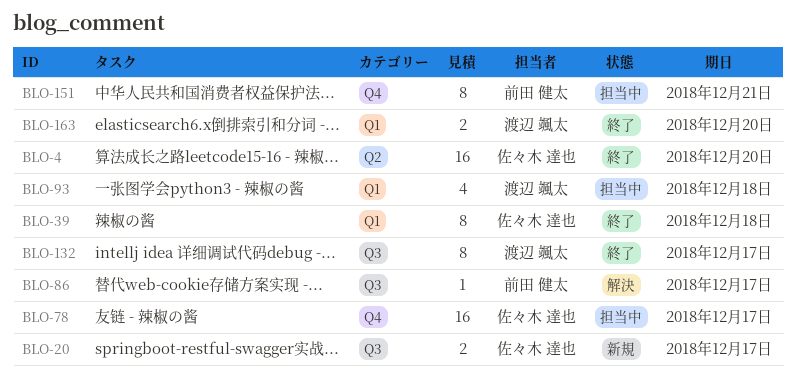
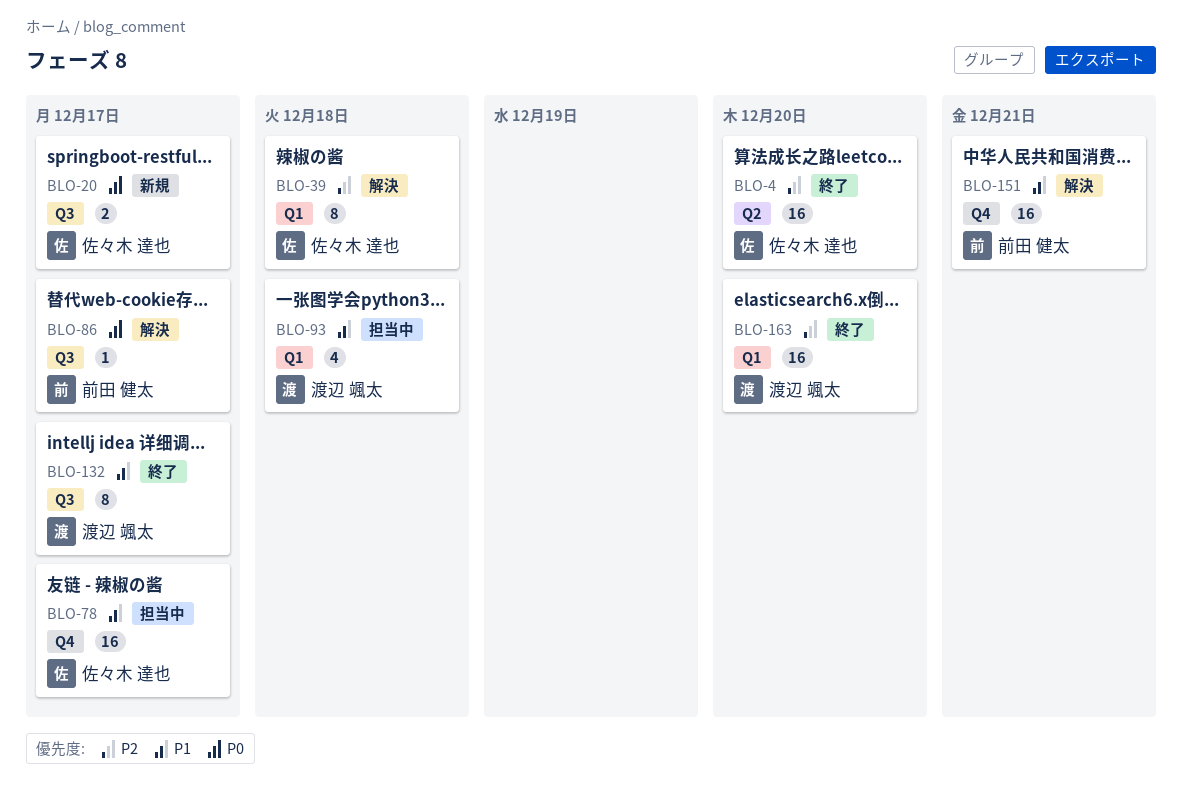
BLO-39, status: 終了 -> 解決
BLO-151, status: 担当中 -> 解決
BLO-151, estimate: 8 -> 16
BLO-163, estimate: 2 -> 16

